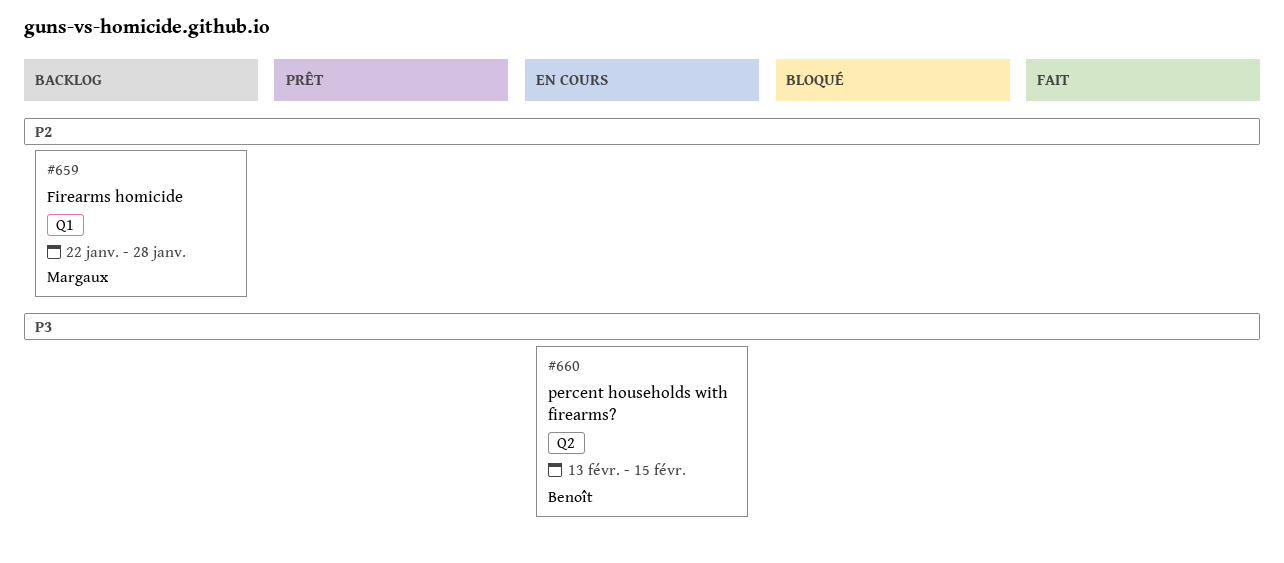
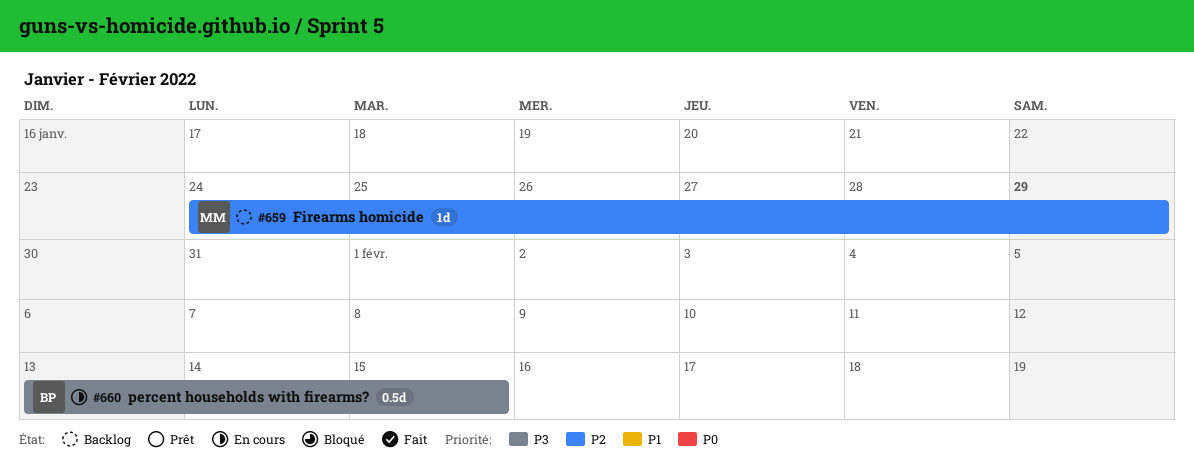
#659, start: Jan 22 -> Jan 24
#659, due: Jan 28 -> Jan 29

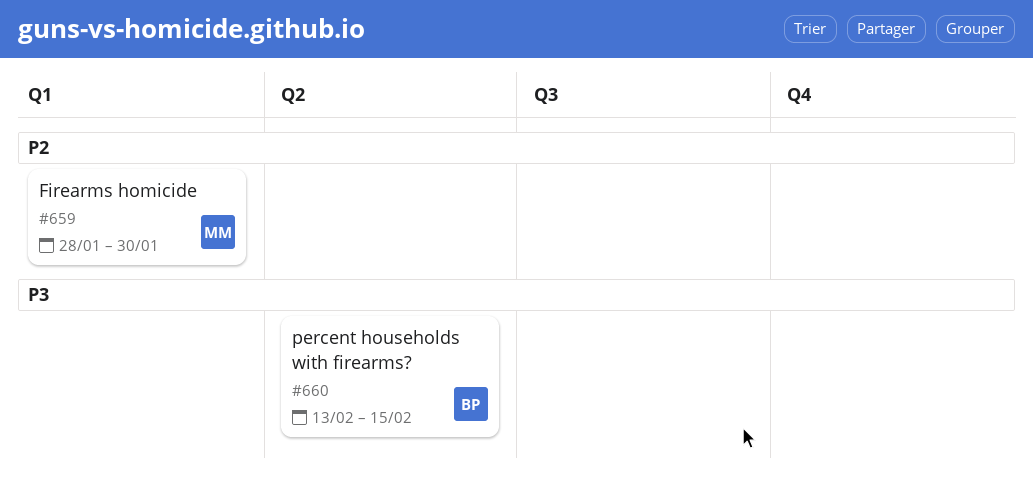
#659, start: Jan 24 -> Jan 28
#659, due: Jan 29 -> Jan 30

